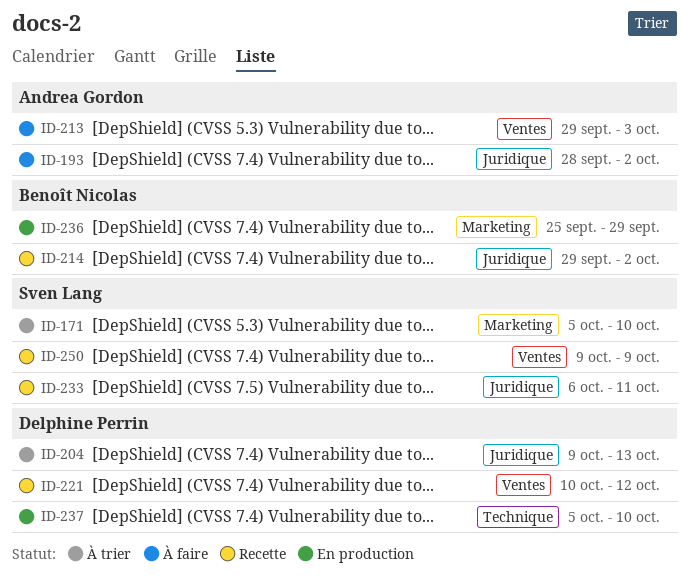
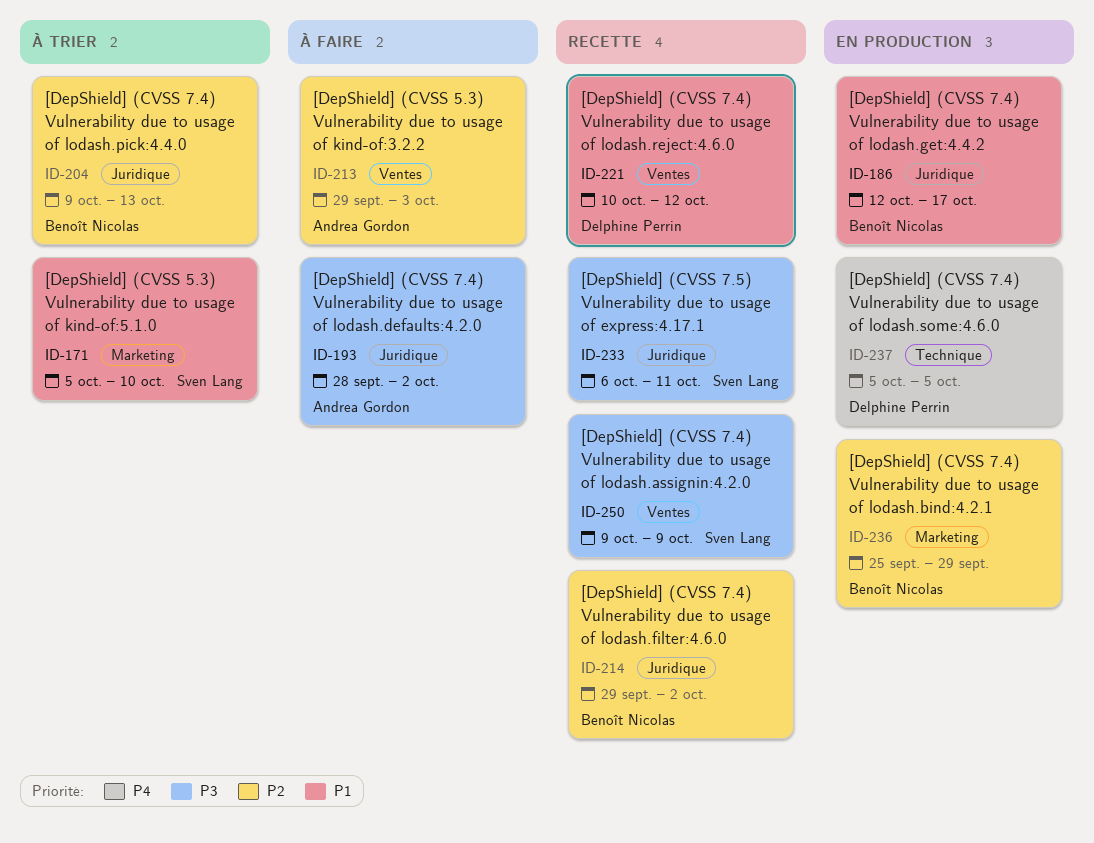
ID-186: none -> present
ID-204, owner: Delphine Perrin -> Benoît Nicolas
ID-237, due: Oct 10 -> Oct 5

